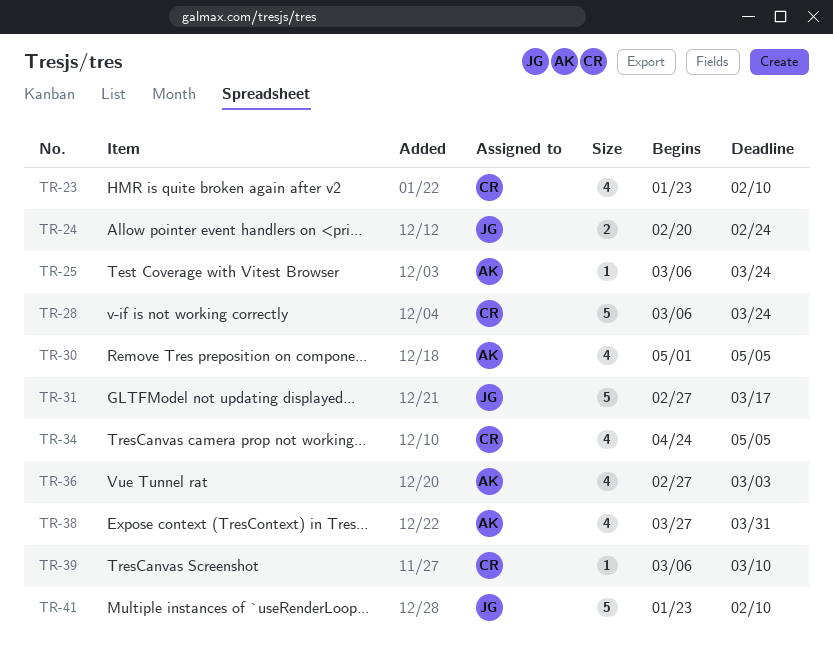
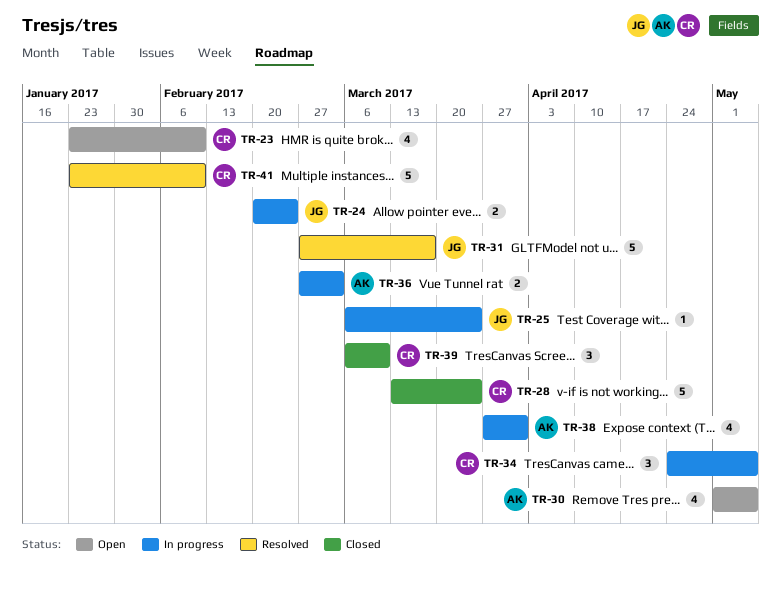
TR-25, owner: AK -> JG
TR-28, start: Mar 6 -> Mar 13
TR-34, estimate: 4 -> 3
TR-36, estimate: 4 -> 2
TR-39, estimate: 1 -> 3
TR-41, owner: JG -> CR

